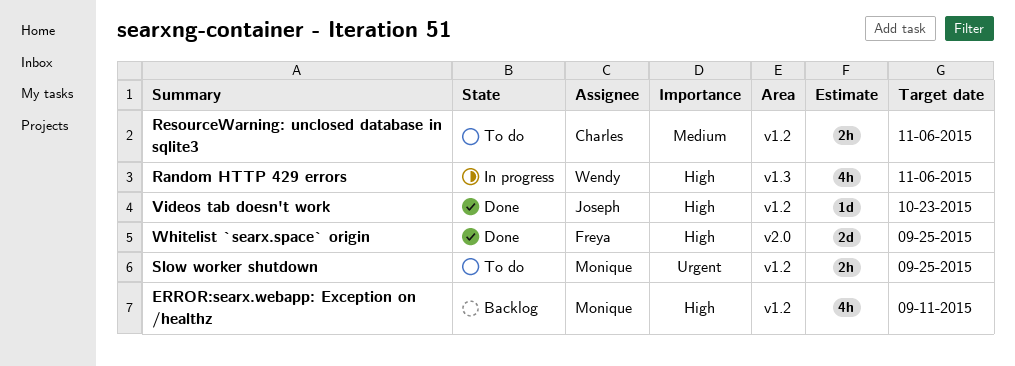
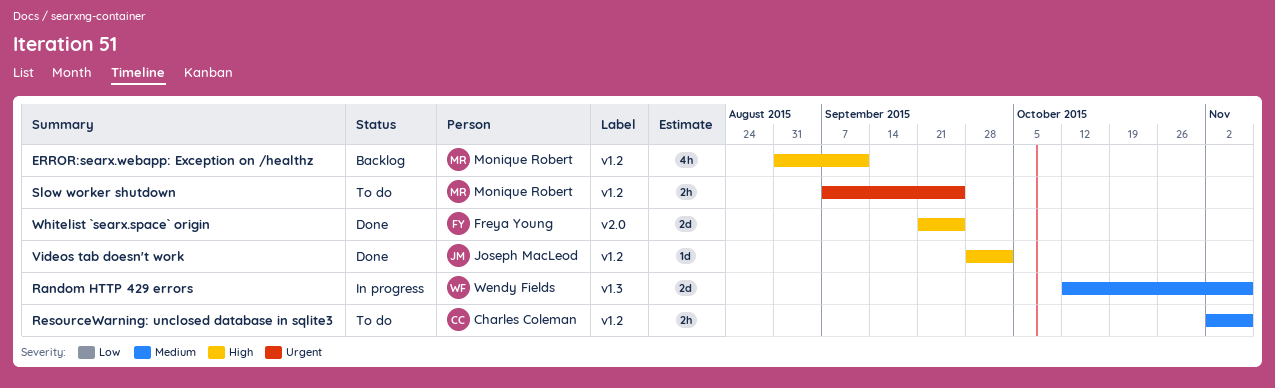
Random HTTP 429 errors, priority: High -> Medium
Random HTTP 429 errors, estimate: 4h -> 2d
Videos tab doesn't work, due: Oct 23 -> Oct 2

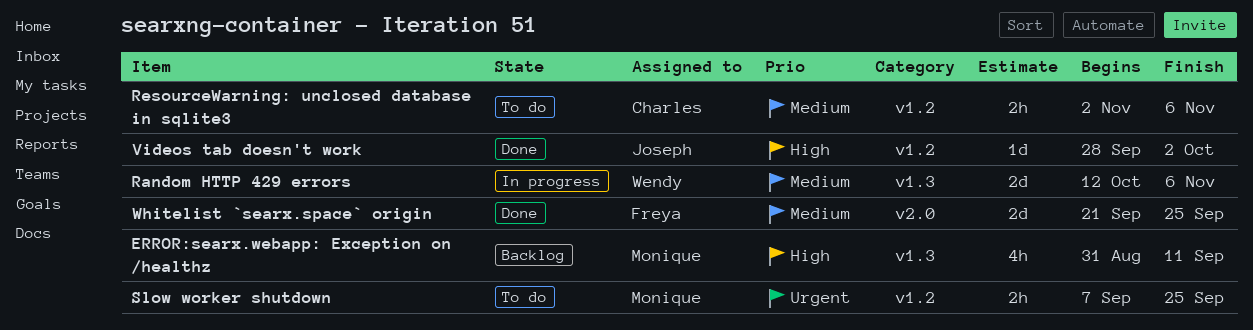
ERROR:searx.webapp: Exception on /healthz, label: v1.2 -> v1.3
Whitelist `searx.space` origin, priority: High -> Medium

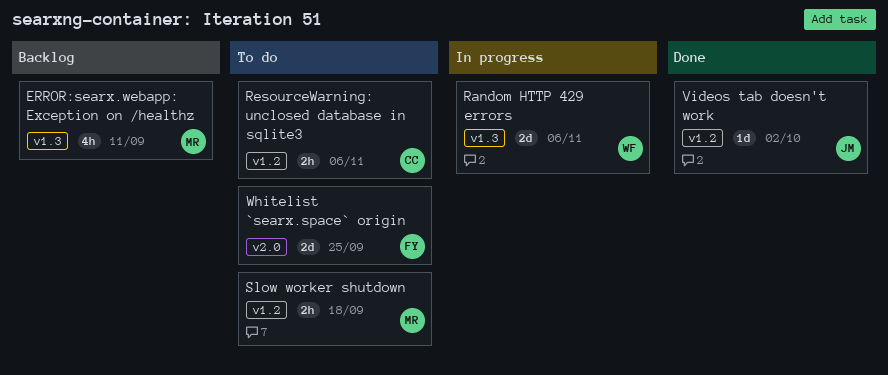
Slow worker shutdown, due: Sep 25 -> Sep 18
Whitelist `searx.space` origin, status: Done -> To do

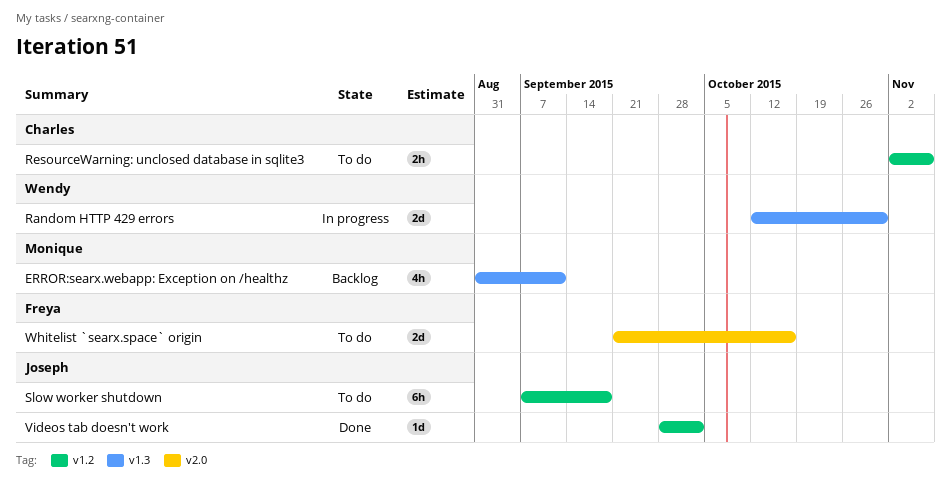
Random HTTP 429 errors, due: Nov 6 -> Oct 30
Slow worker shutdown, owner: Monique -> Joseph
Slow worker shutdown, estimate: 2h -> 6h
Whitelist `searx.space` origin, due: Sep 25 -> Oct 16

